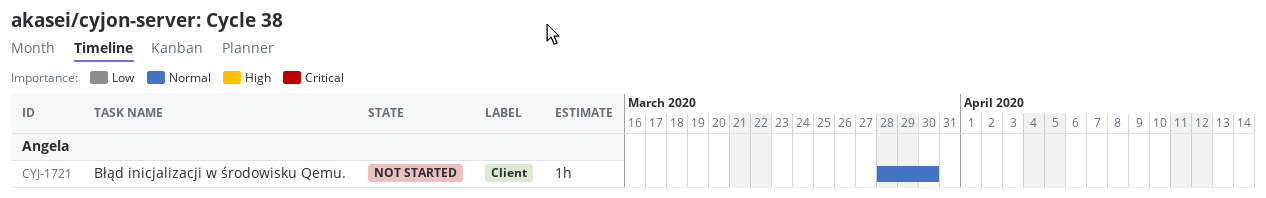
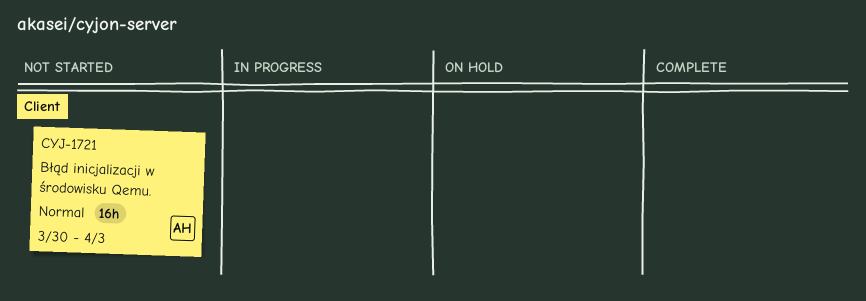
CYJ-1721, estimate: 1h -> 16h
CYJ-1721, start: Mar 28 -> Mar 30
CYJ-1721, due: Mar 30 -> Apr 3

